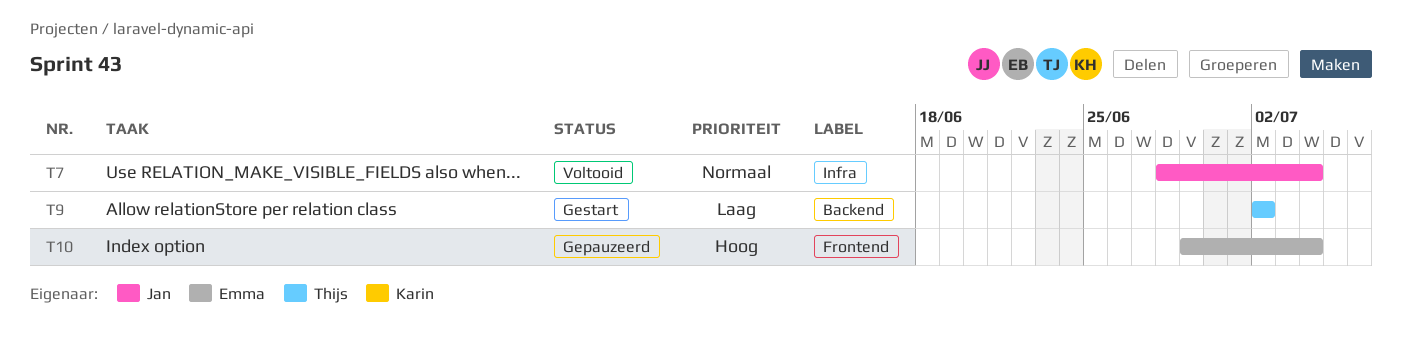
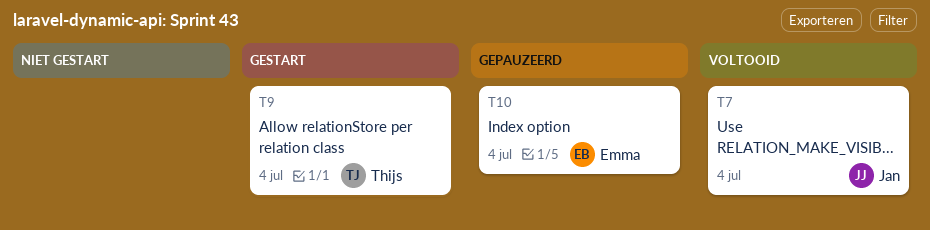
T9, due: Jul 2 -> Jul 4

